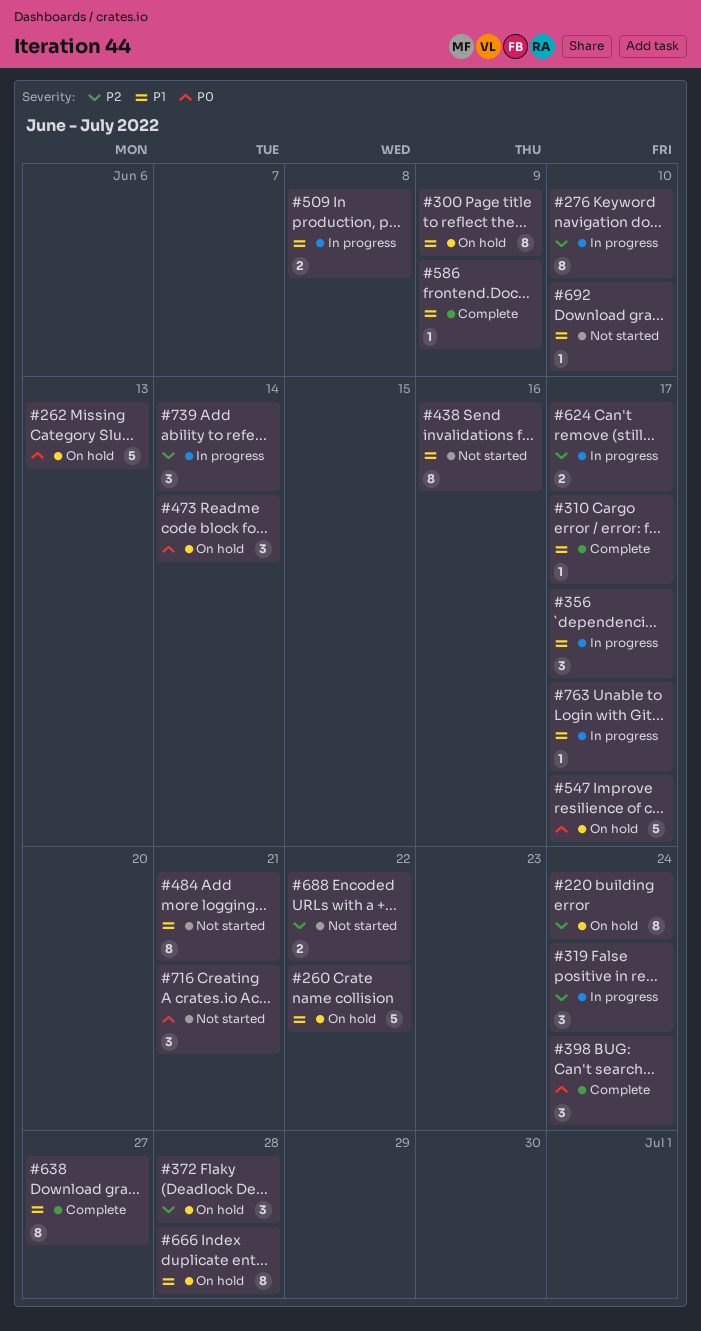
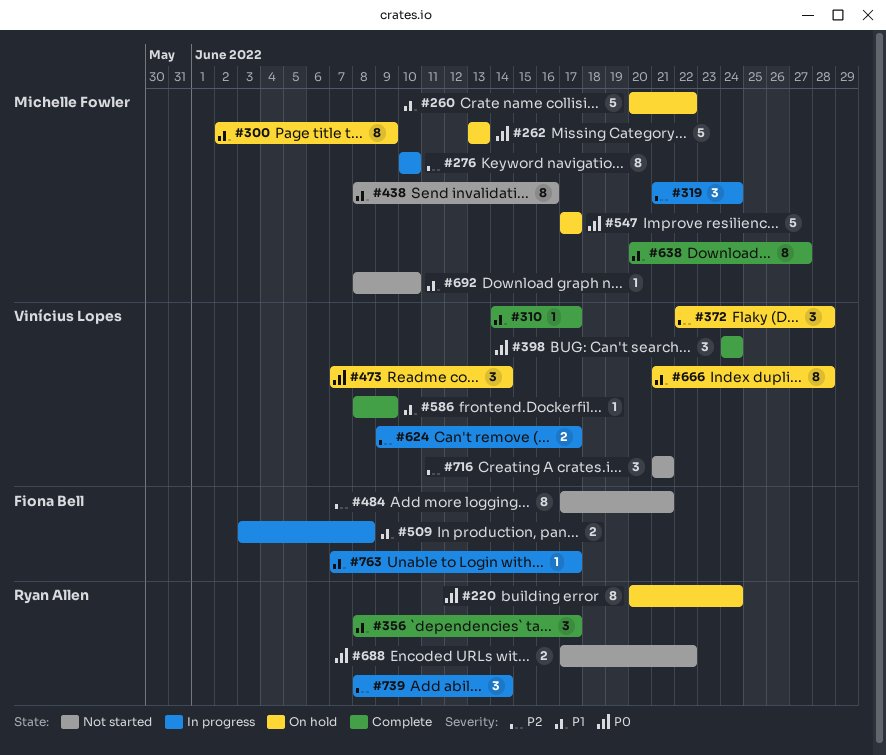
#220, priority: P2 -> P0
#356, status: In progress -> Complete
#484, priority: P1 -> P2
#688, priority: P2 -> P0
#716, priority: P0 -> P2

